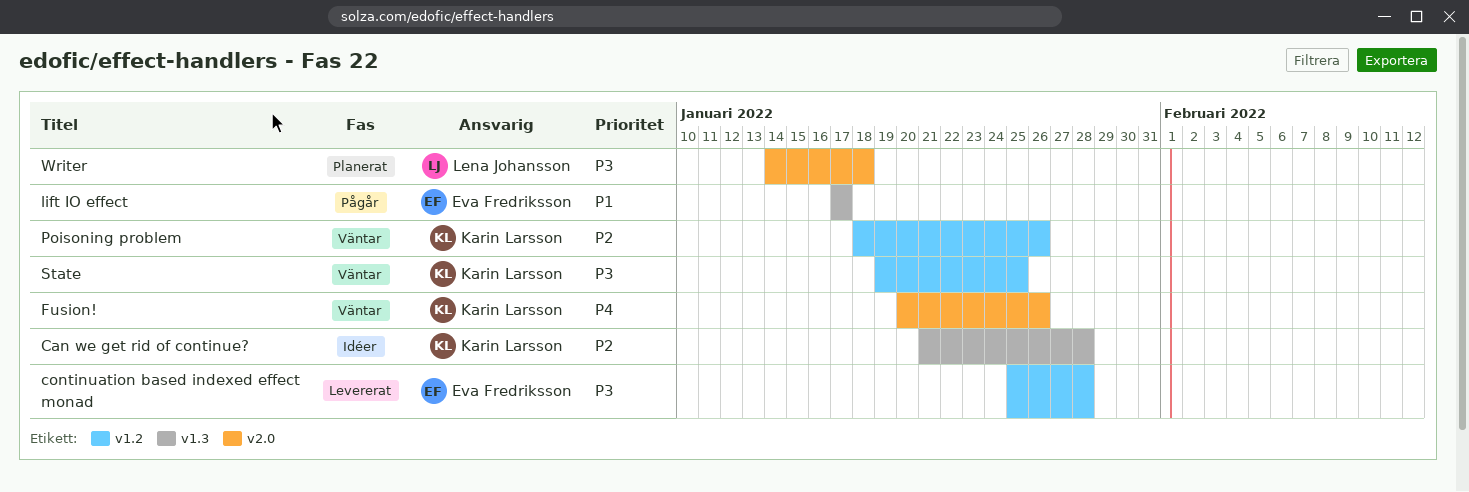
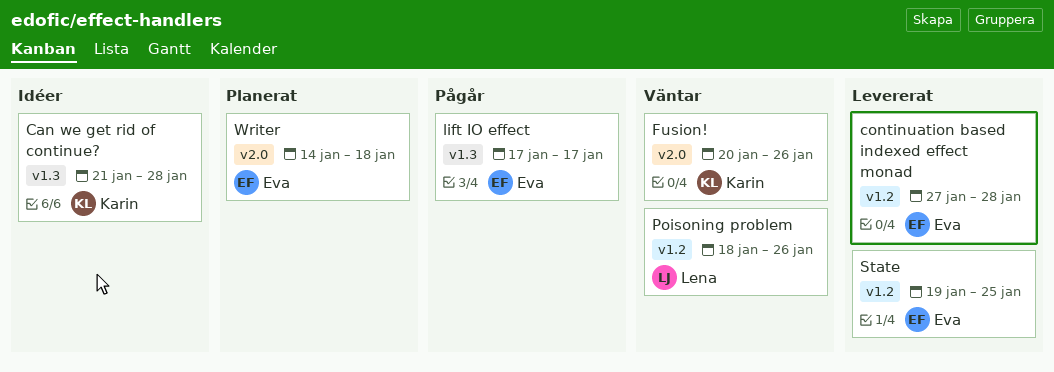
continuation based indexed effect monad, start: Jan 25 -> Jan 27
Poisoning problem, owner: Karin Larsson -> Lena Johansson
State, status: Väntar -> Levererat
State, owner: Karin Larsson -> Eva Fredriksson
Writer, owner: Lena Johansson -> Eva Fredriksson

